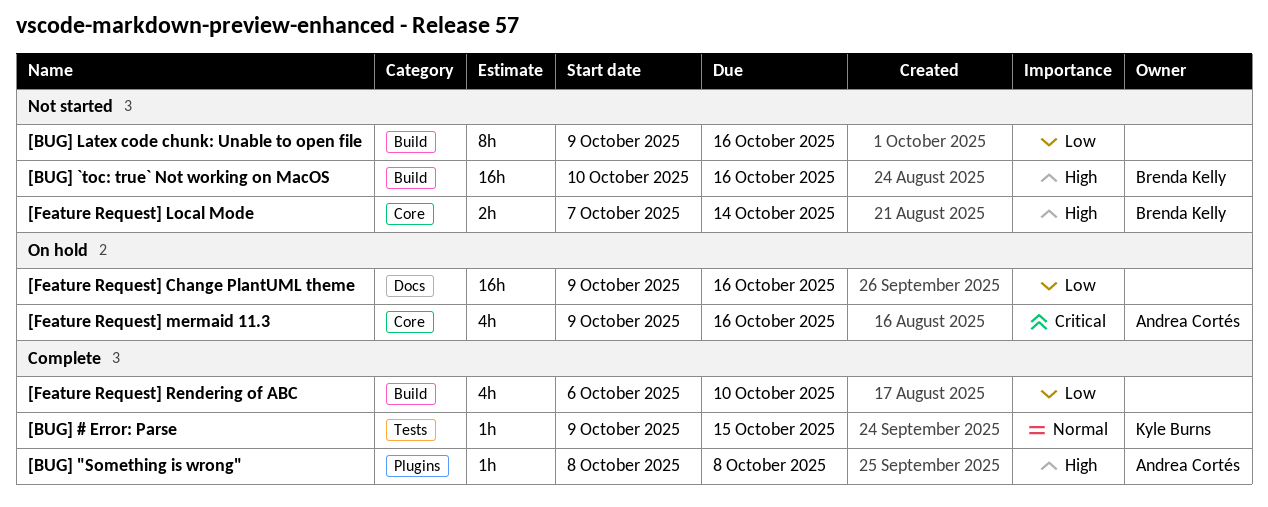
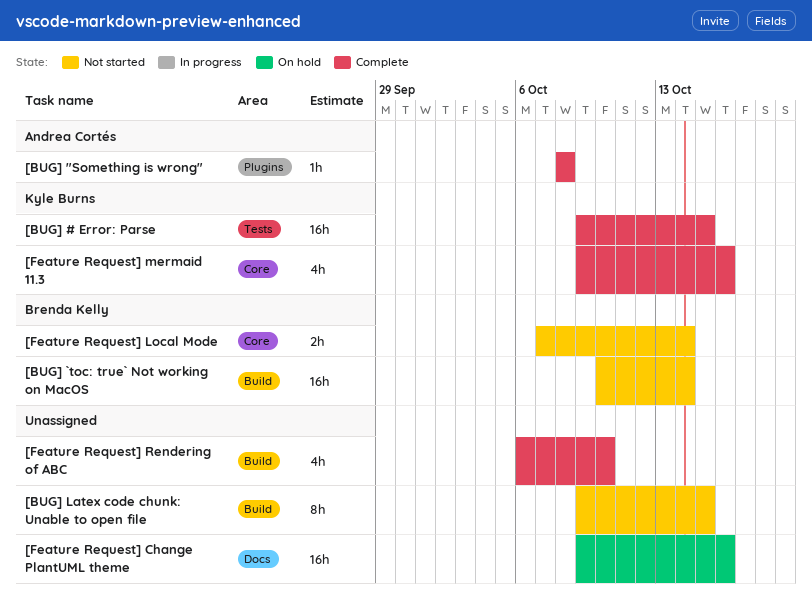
[BUG] # Error: Parse, estimate: 1h -> 16h
[BUG] `toc: true` Not working on MacOS, due: Oct 16 -> Oct 14
[BUG] Latex code chunk: Unable to open file, due: Oct 16 -> Oct 15
[Feature Request] mermaid 11.3, status: On hold -> Complete
[Feature Request] mermaid 11.3, owner: Andrea Cortés -> Kyle Burns

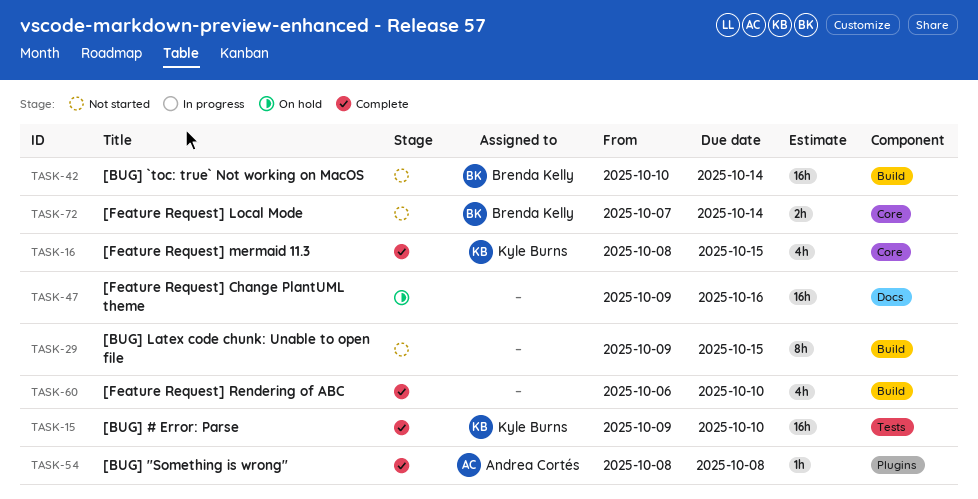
[BUG] # Error: Parse, due: Oct 15 -> Oct 10
[Feature Request] mermaid 11.3, start: Oct 9 -> Oct 8
[Feature Request] mermaid 11.3, due: Oct 16 -> Oct 15

